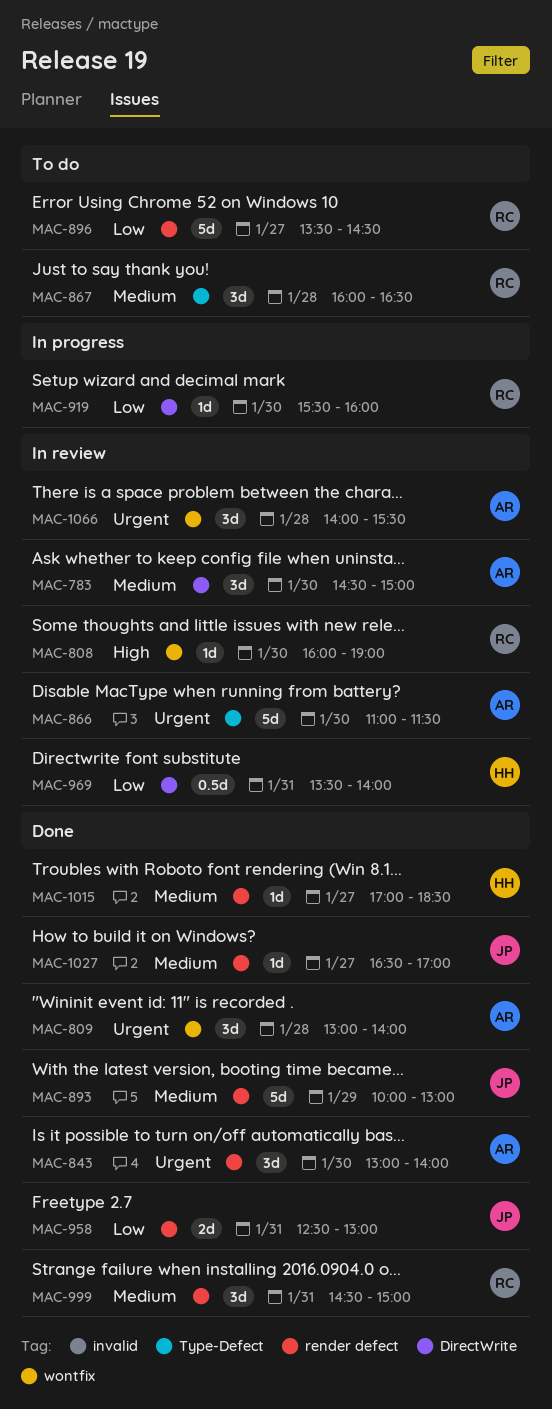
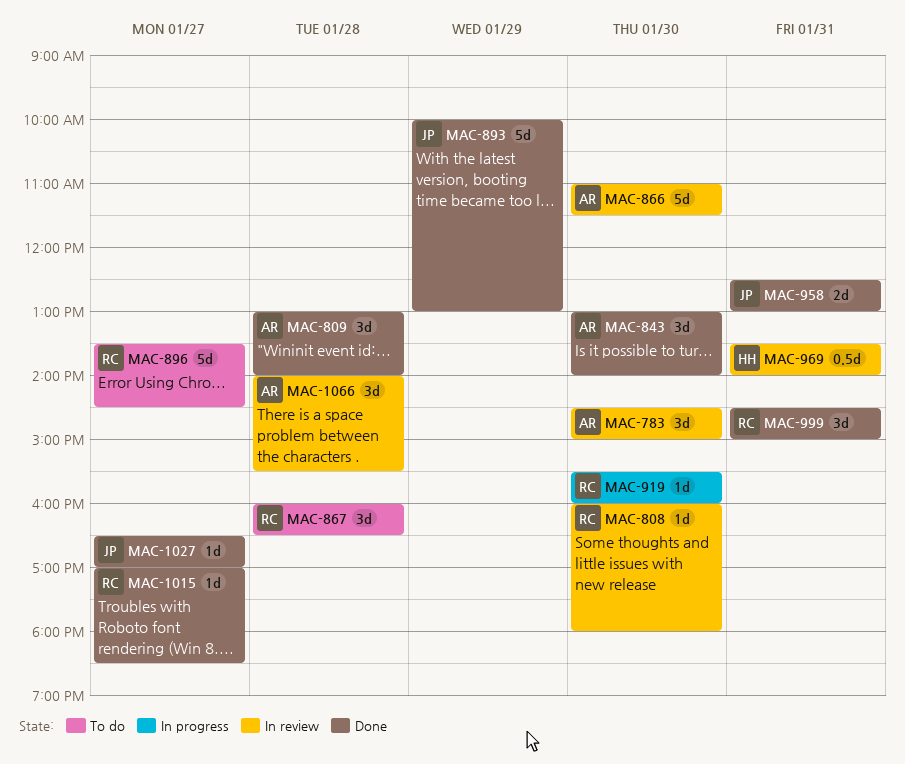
MAC-808, ends: 19:00 -> 18:00
MAC-1015, owner: HH -> RC

